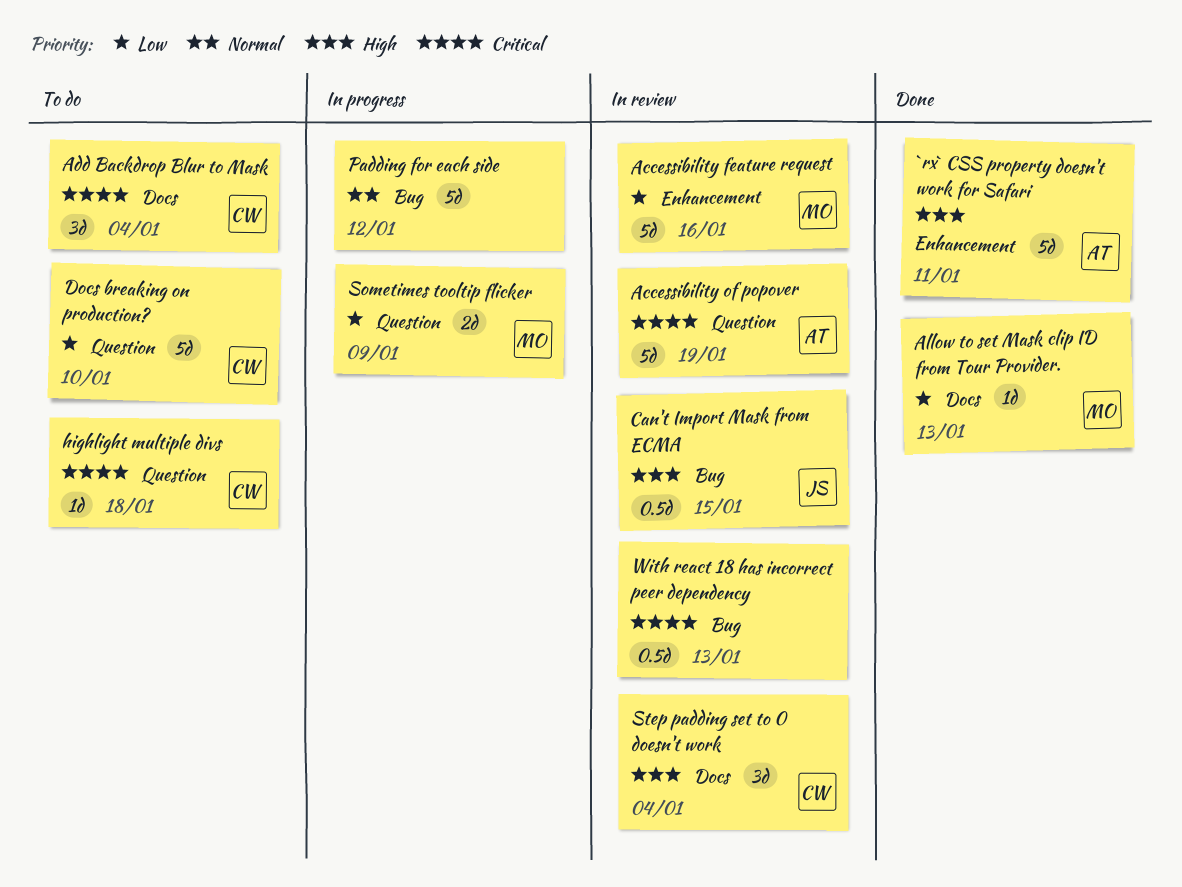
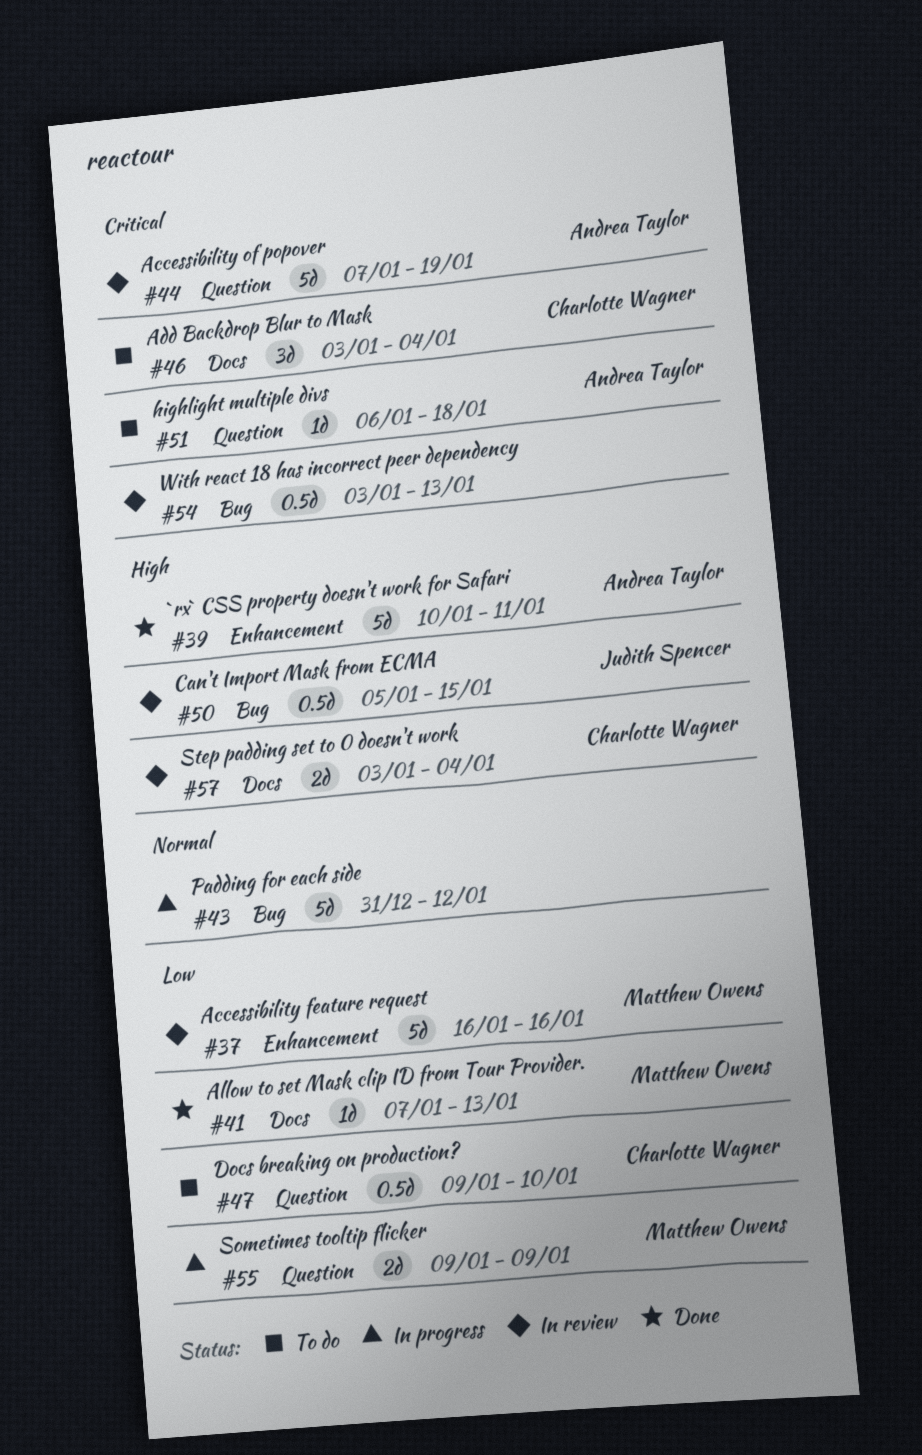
Docs breaking on production?, estimate: 5d -> 0.5d
highlight multiple divs, owner: Charlotte Wagner -> Andrea Taylor
Step padding set to 0 doesn't work, estimate: 3d -> 2d

